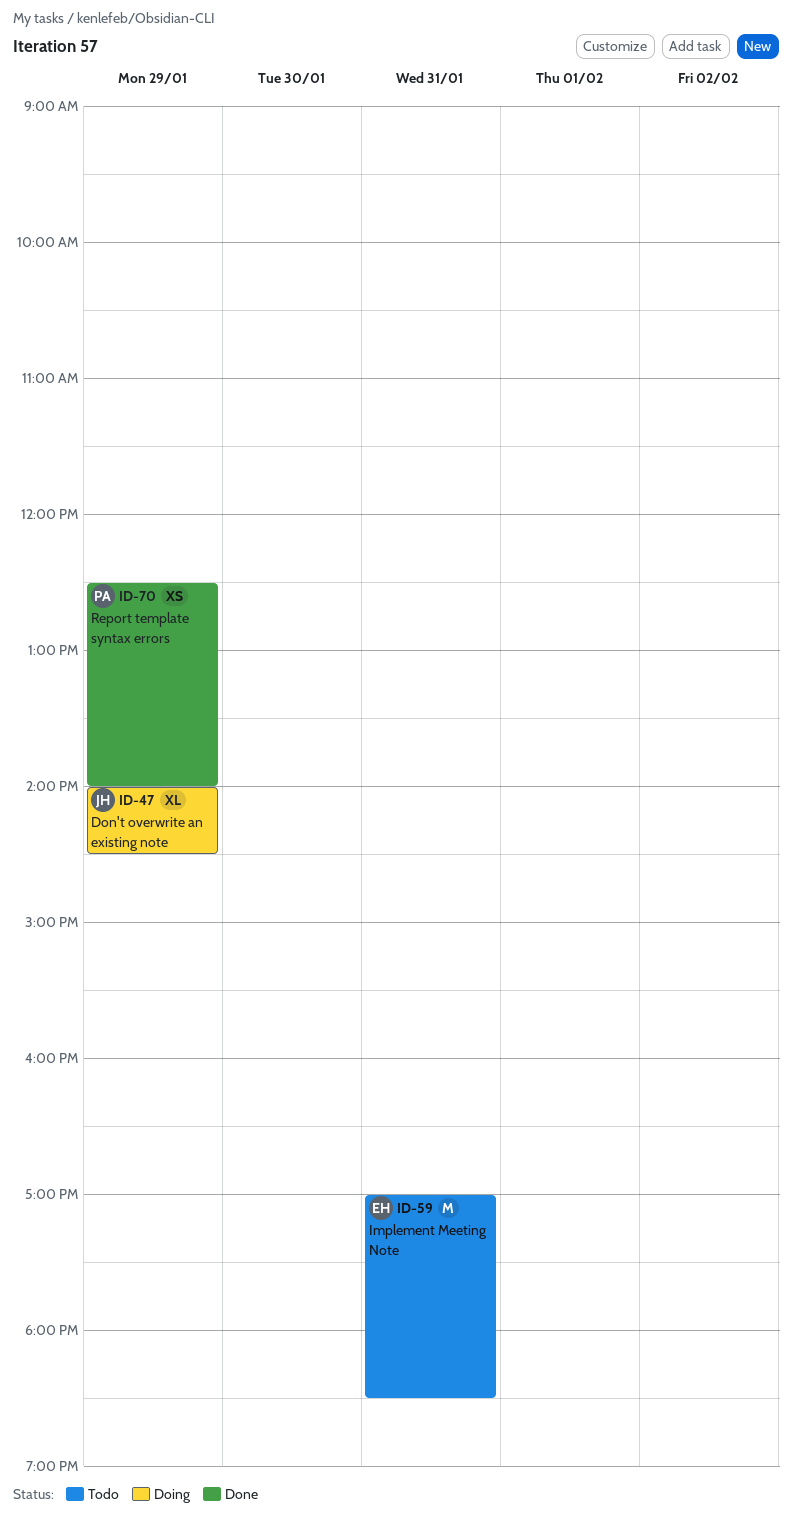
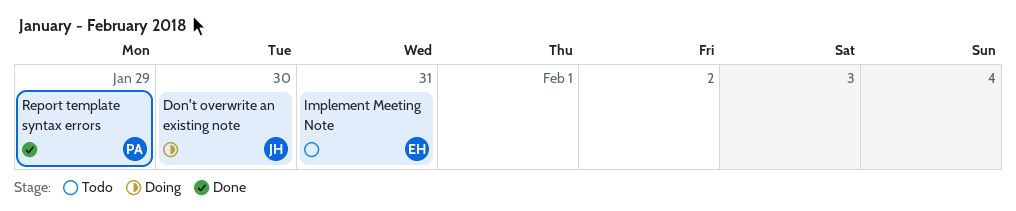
Don't overwrite an existing note, day: Jan 29 -> Jan 30

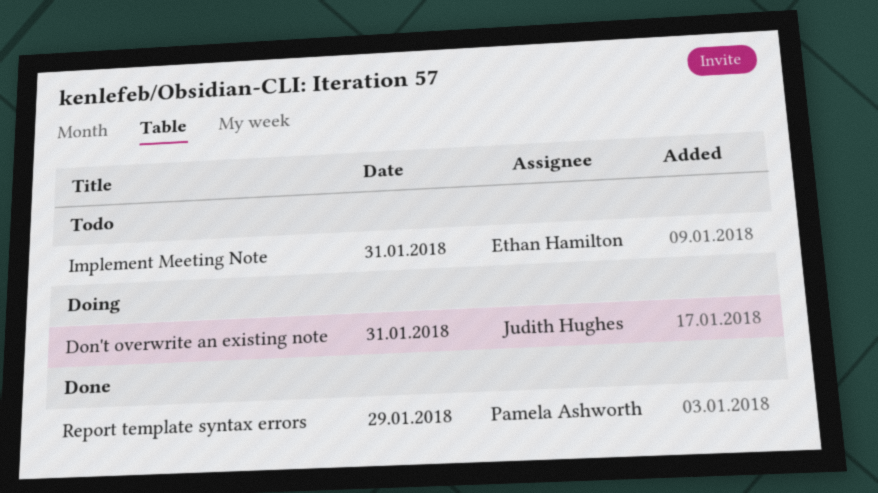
Don't overwrite an existing note, day: Jan 30 -> Jan 31

